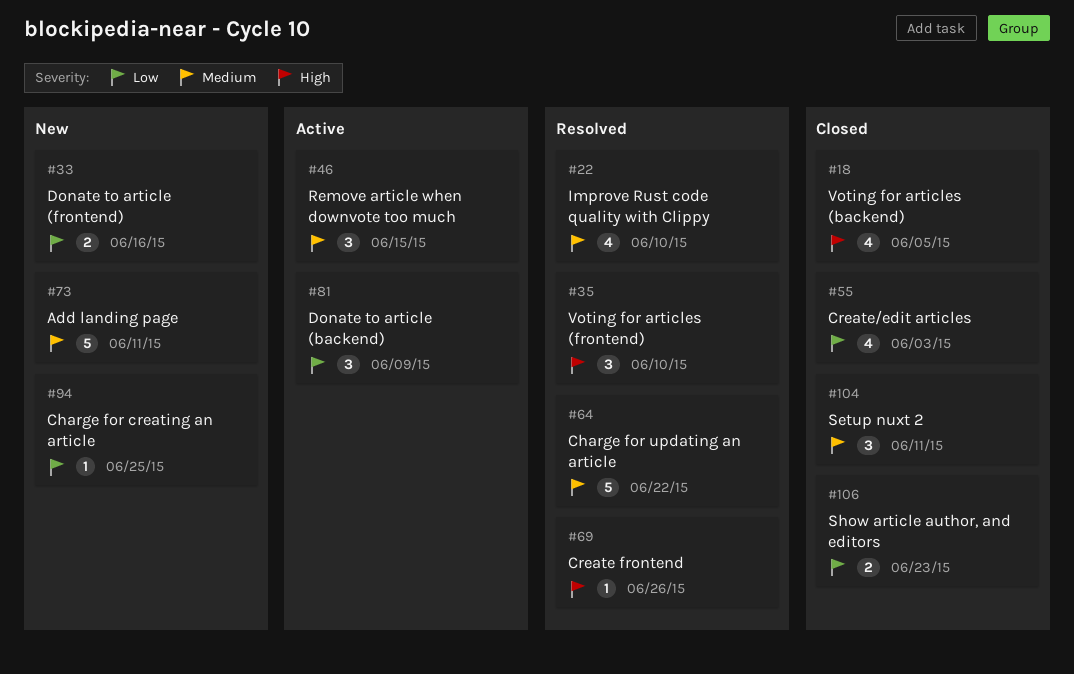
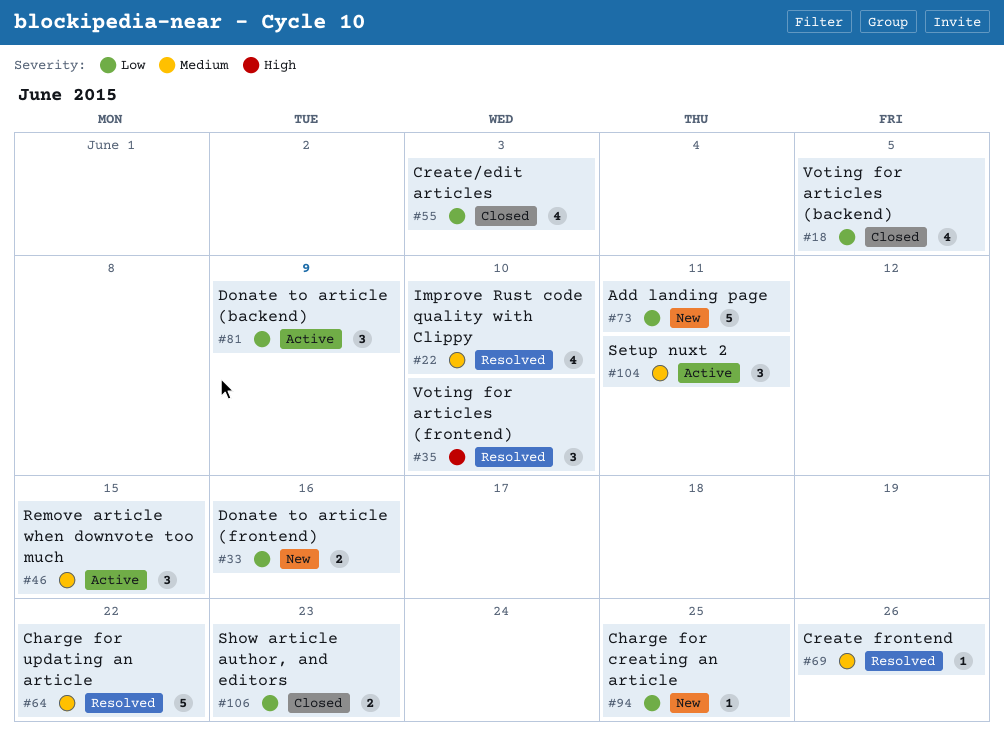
#18, priority: High -> Low
#69, priority: High -> Medium
#73, priority: Medium -> Low
#104, status: Closed -> Active

